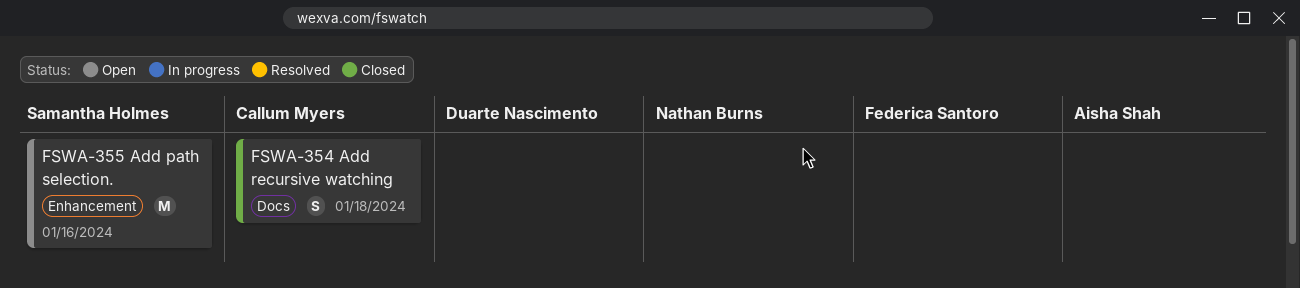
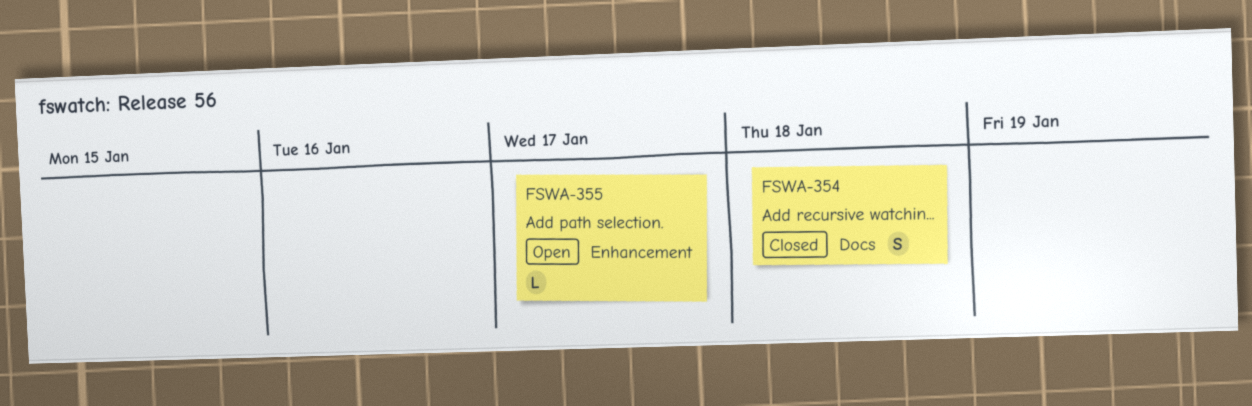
FSWA-355, estimate: M -> L
FSWA-355, due: Jan 16 -> Jan 17

